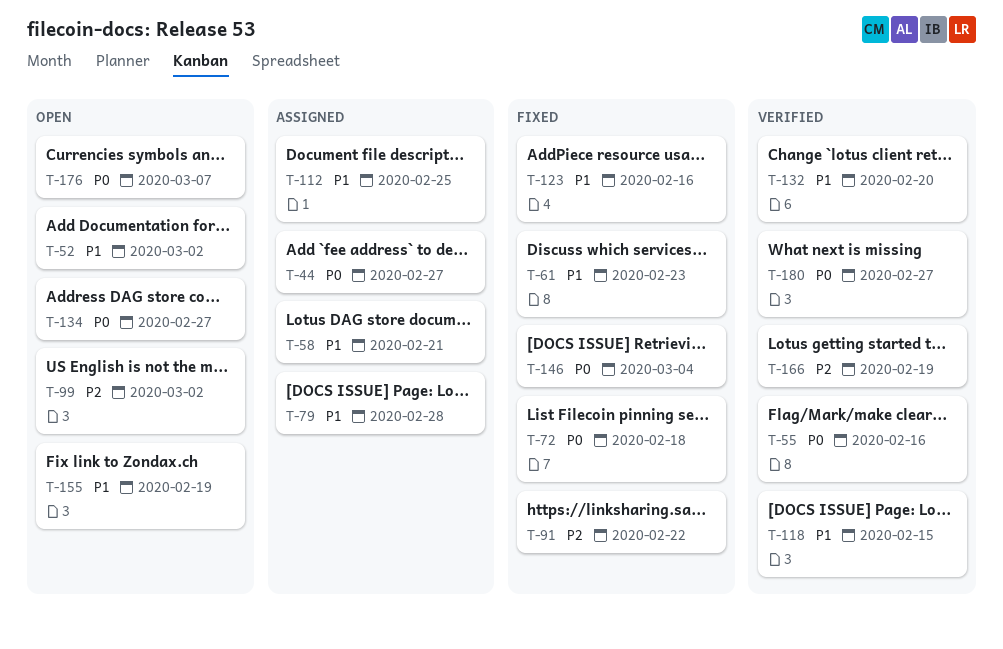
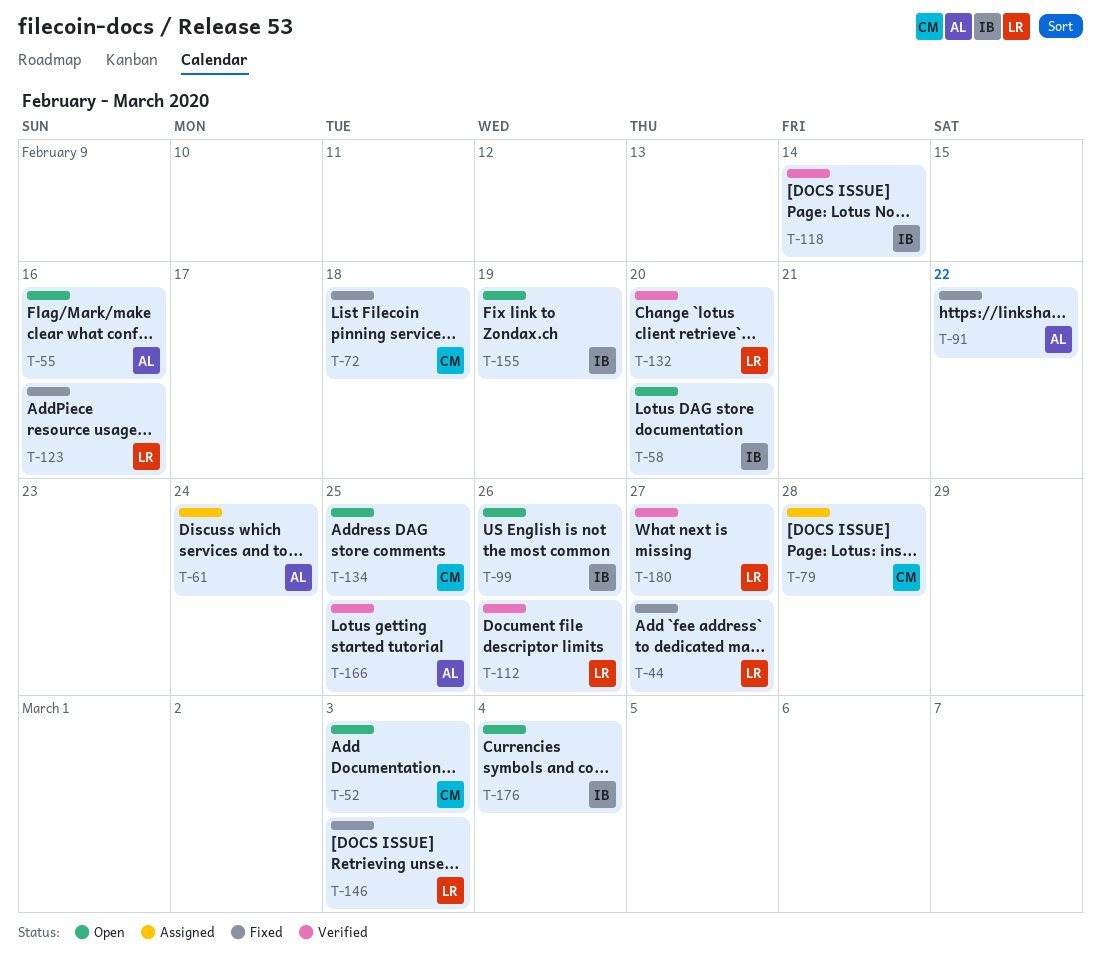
T-44, status: Assigned -> Fixed
T-52, due: Mar 2 -> Mar 3
T-55, status: Verified -> Open
T-58, status: Assigned -> Open
T-58, due: Feb 21 -> Feb 20
T-61, status: Fixed -> Assigned
T-61, due: Feb 23 -> Feb 24
T-99, due: Mar 2 -> Feb 26
T-112, status: Assigned -> Verified
T-112, due: Feb 25 -> Feb 26
T-118, due: Feb 15 -> Feb 14
T-134, due: Feb 27 -> Feb 25
T-146, due: Mar 4 -> Mar 3
T-166, due: Feb 19 -> Feb 25
T-176, due: Mar 7 -> Mar 4

